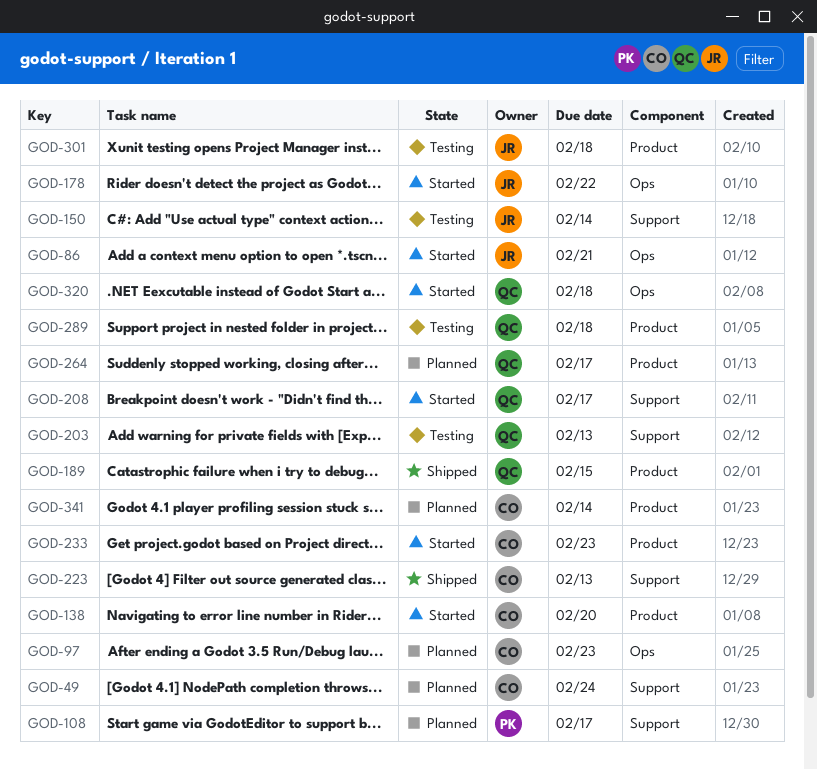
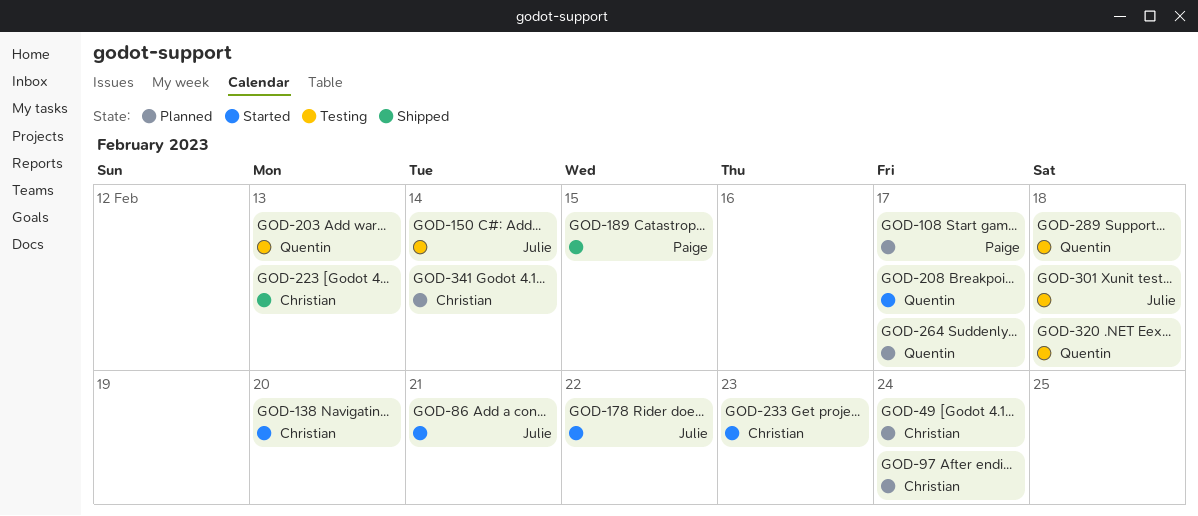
GOD-97, due: Feb 23 -> Feb 24
GOD-189, owner: Quentin -> Paige
GOD-320, status: Started -> Testing

